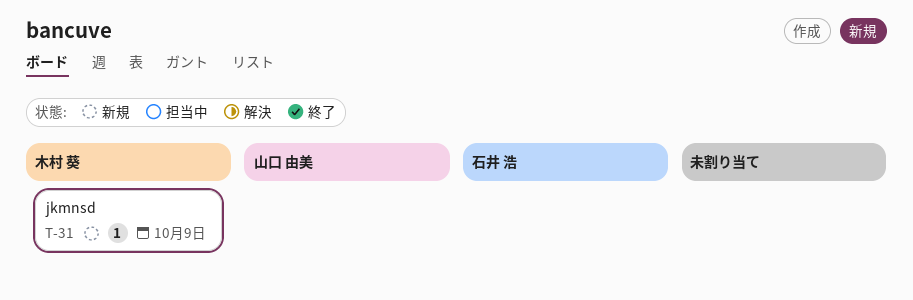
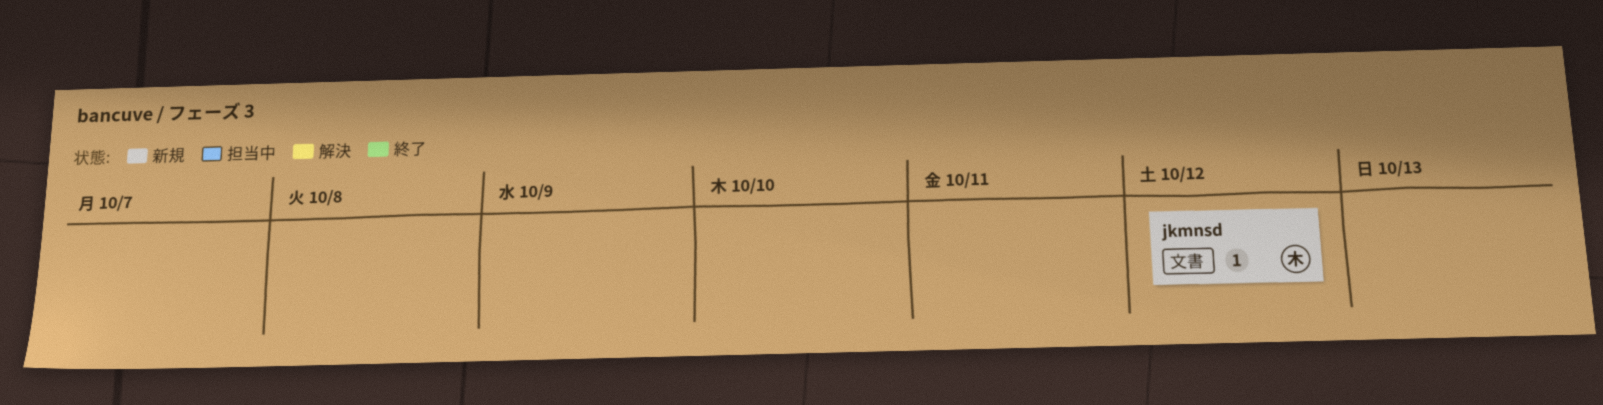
jkmnsd, due: Oct 9 -> Oct 12

